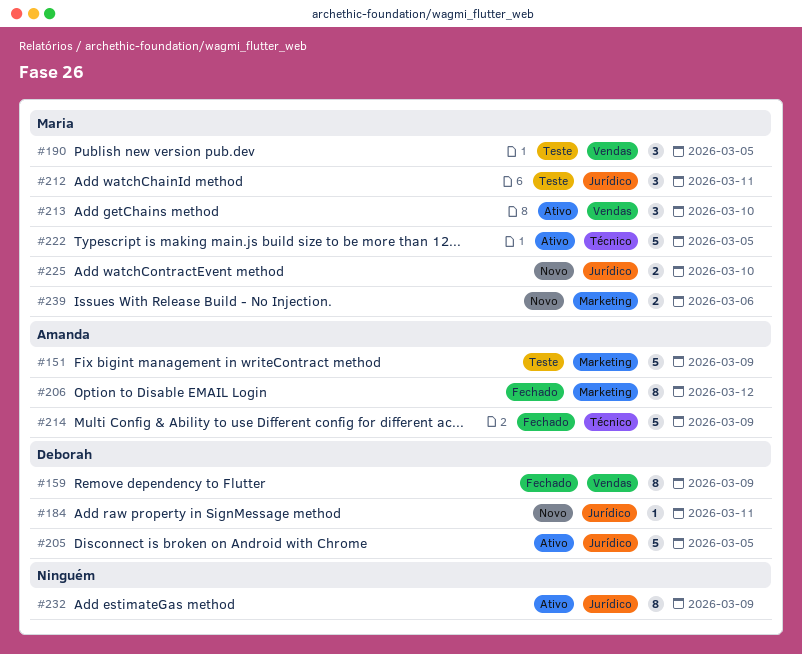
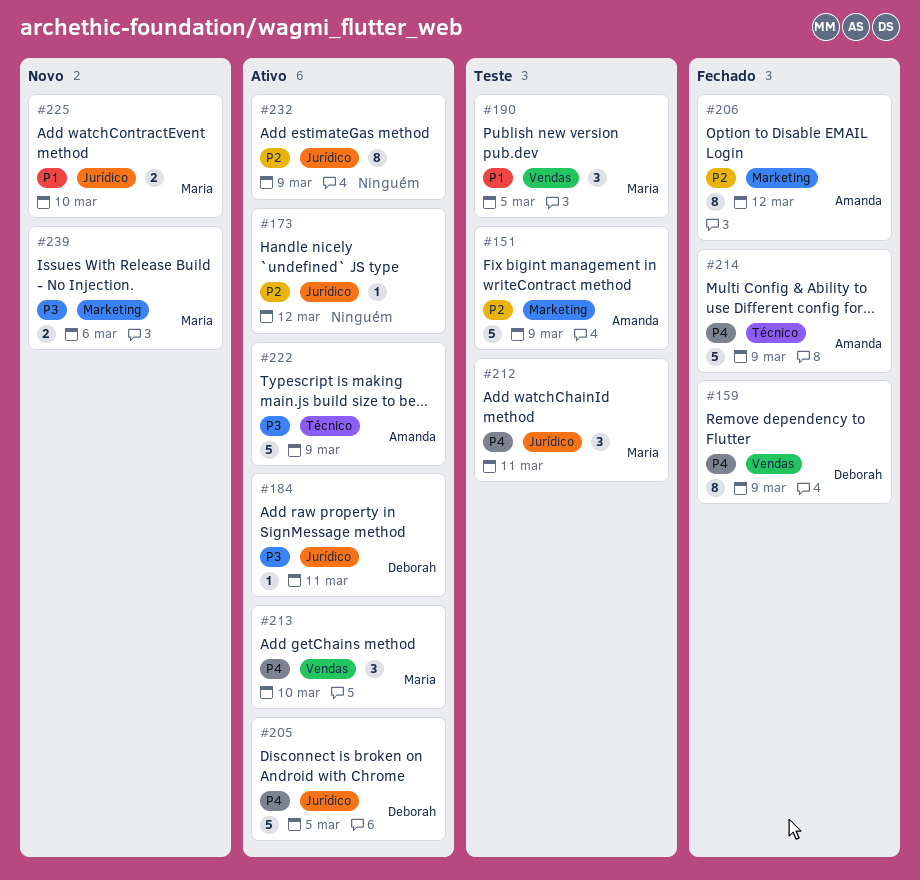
#173: none -> present
#184, status: Novo -> Ativo
#222, owner: Maria -> Amanda
#222, due: Mar 5 -> Mar 9

